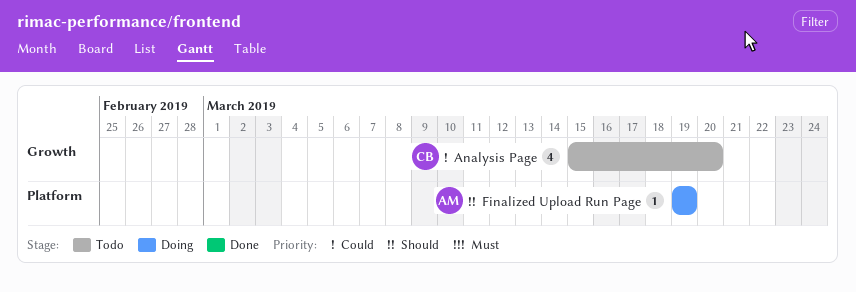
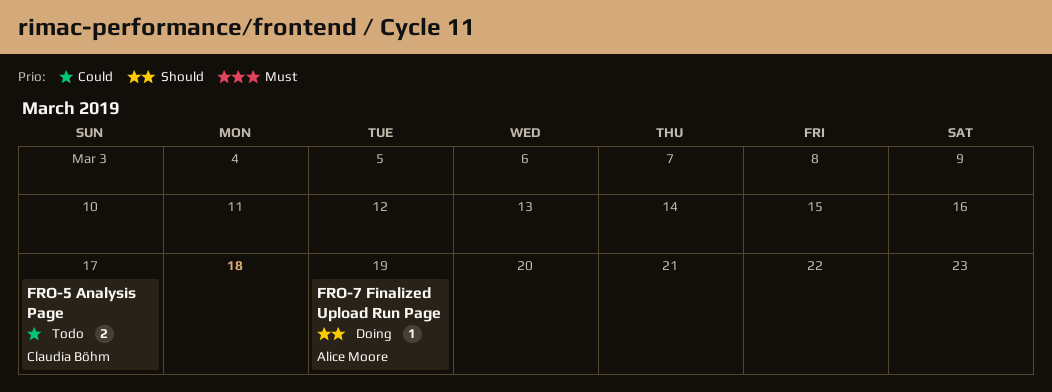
Analysis Page, estimate: 4 -> 2
Analysis Page, due: Mar 20 -> Mar 17

